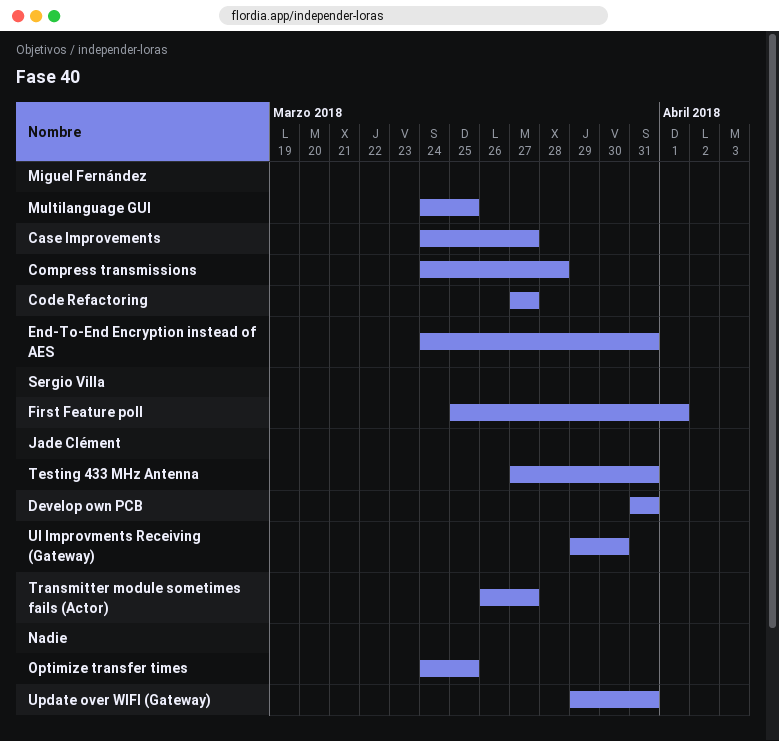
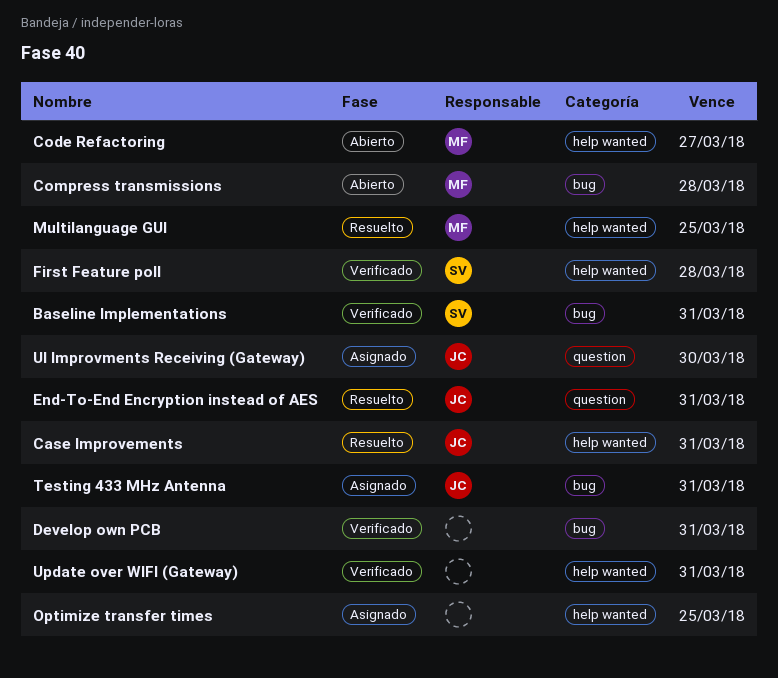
Baseline Implementations: none -> present
Case Improvements, owner: Miguel Fernández -> Jade Clément
Case Improvements, due: Mar 27 -> Mar 31
Develop own PCB, owner: Jade Clément -> none
End-To-End Encryption instead of AES, owner: Miguel Fernández -> Jade Clément
First Feature poll, due: Apr 1 -> Mar 28
Transmitter module sometimes fails (Actor): present -> none

